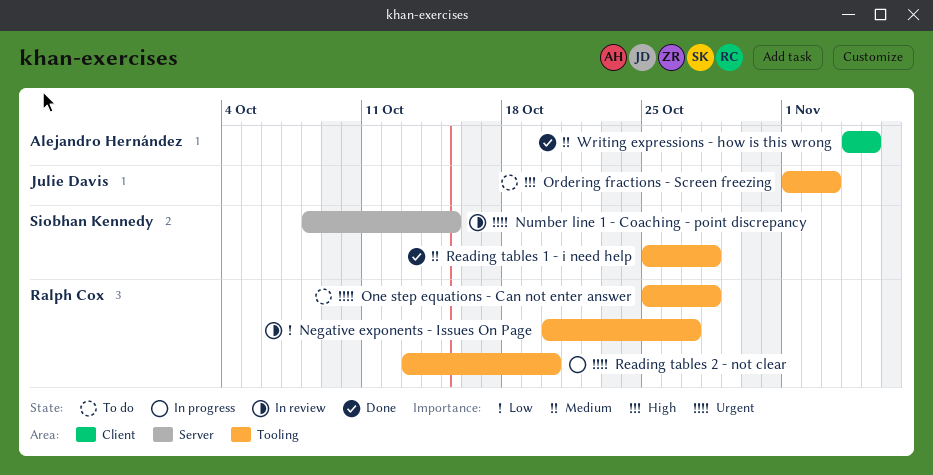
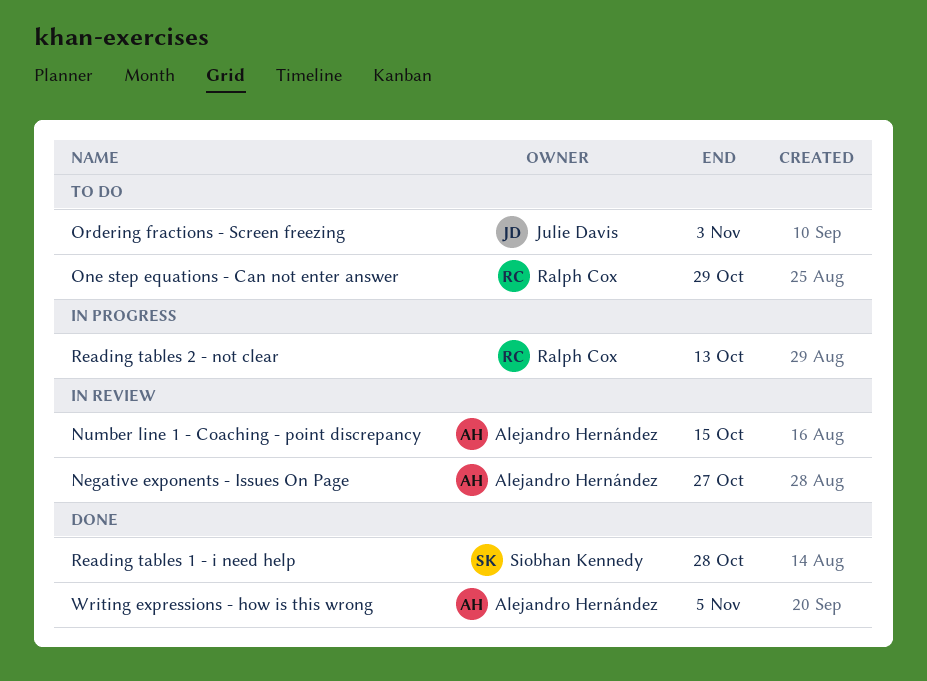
Negative exponents - Issues On Page, owner: Ralph Cox -> Alejandro Hernández
Number line 1 - Coaching - point discrepancy, owner: Siobhan Kennedy -> Alejandro Hernández
One step equations - Can not enter answer, due: Oct 28 -> Oct 29
Reading tables 2 - not clear, due: Oct 20 -> Oct 13

